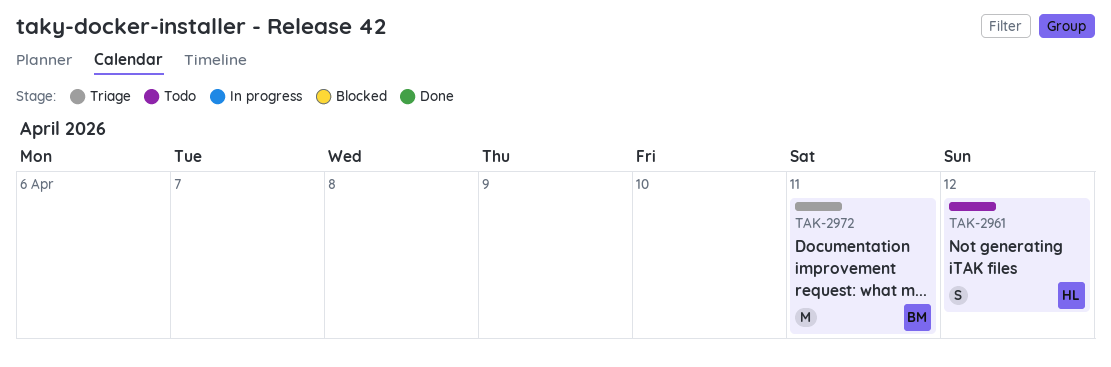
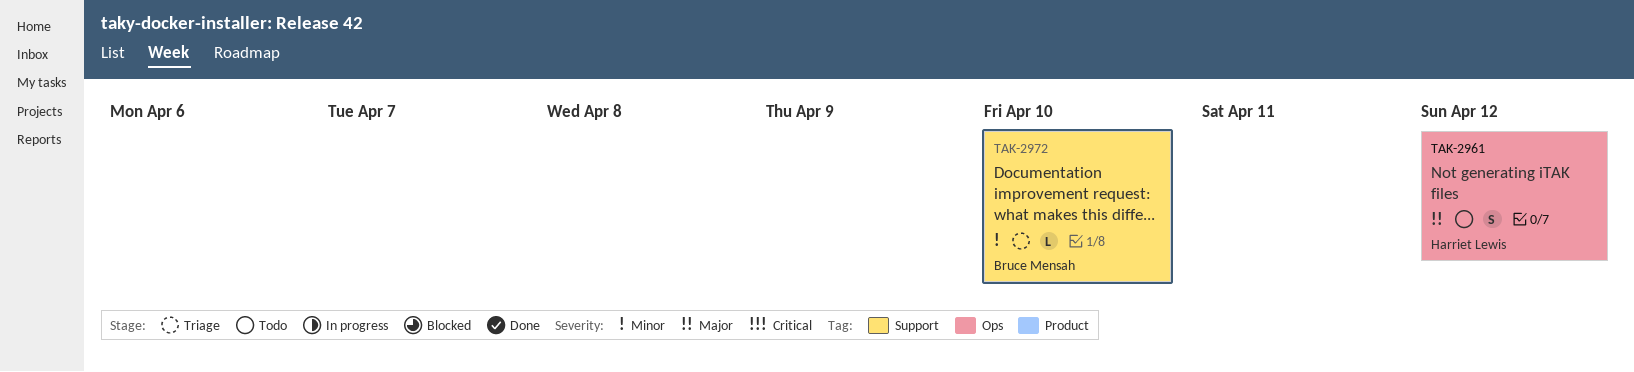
TAK-2972, estimate: M -> L
TAK-2972, due: Apr 11 -> Apr 10

